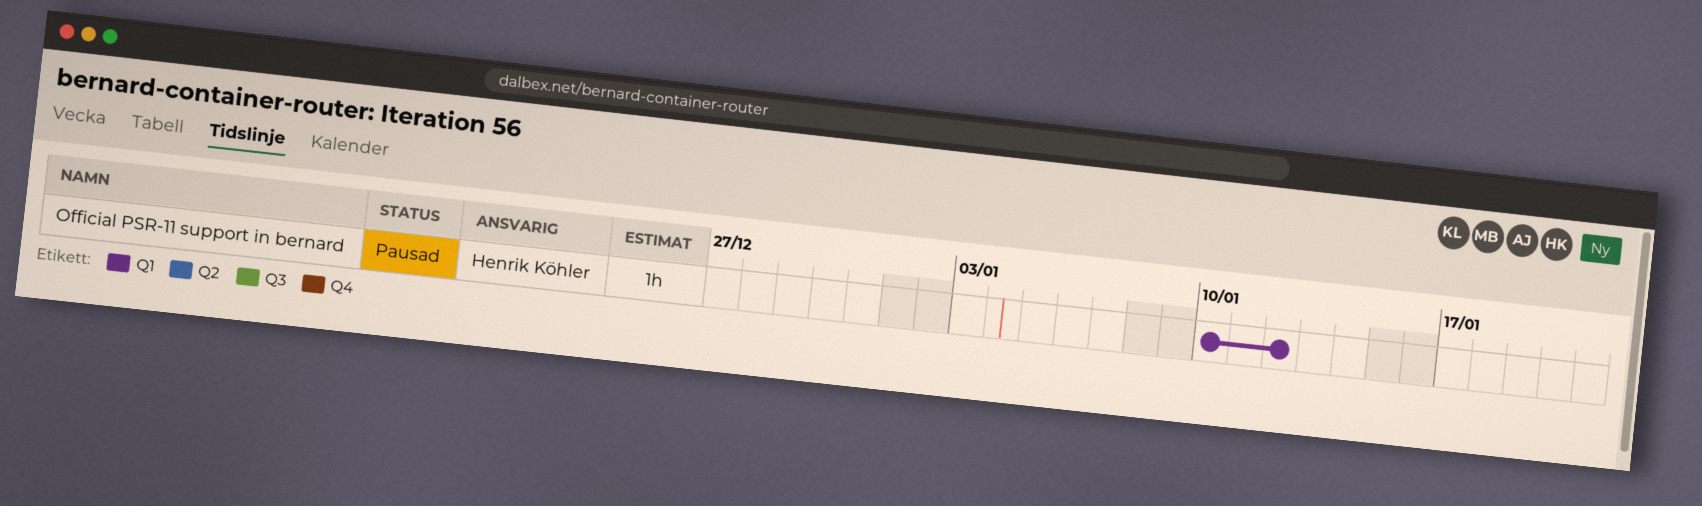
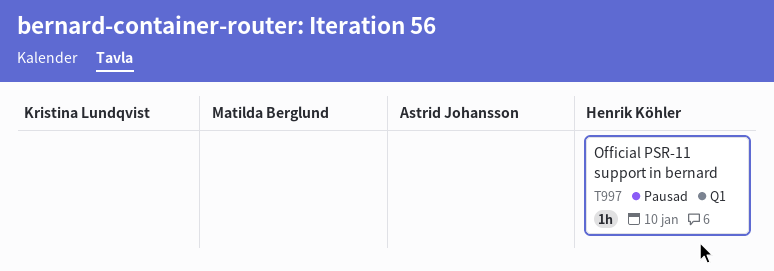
Official PSR-11 support in bernard, due: Jan 12 -> Jan 10

